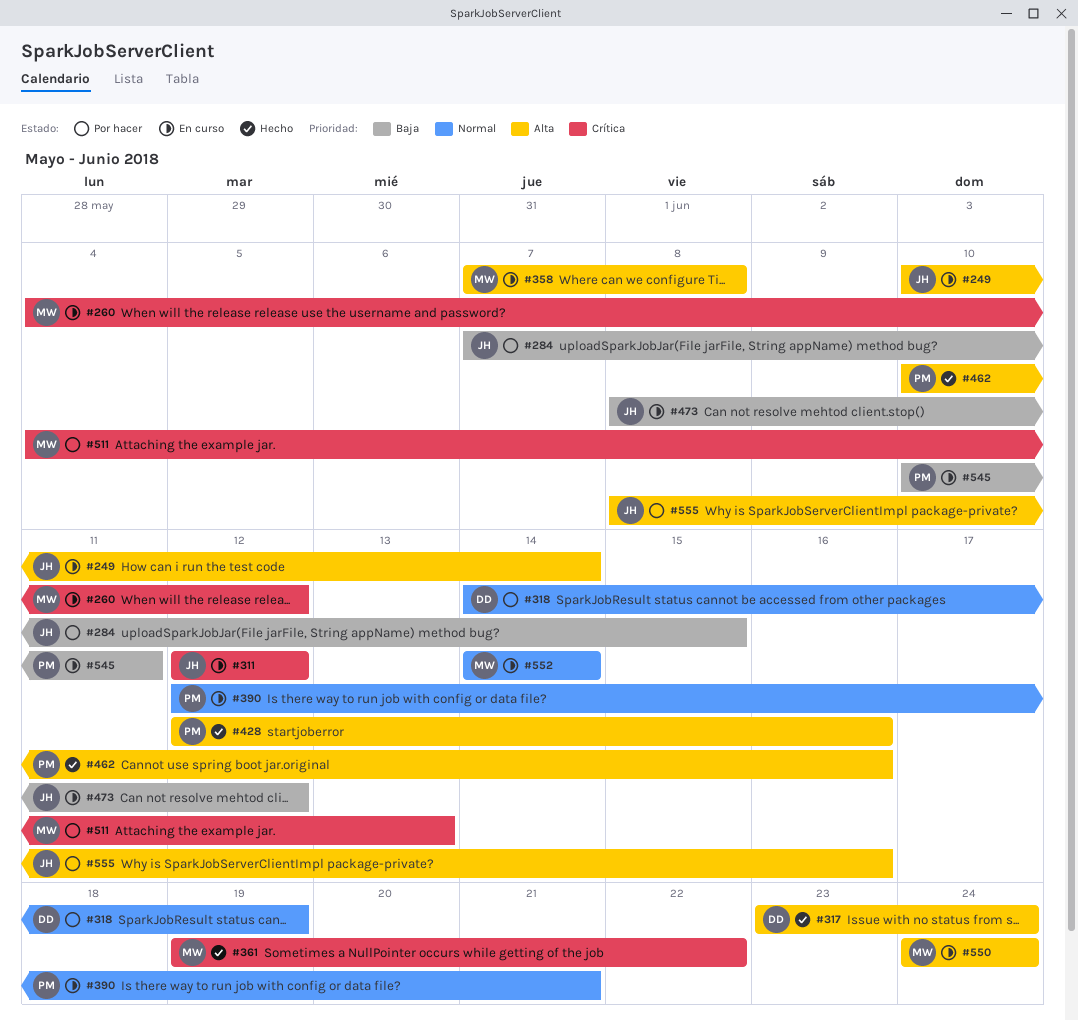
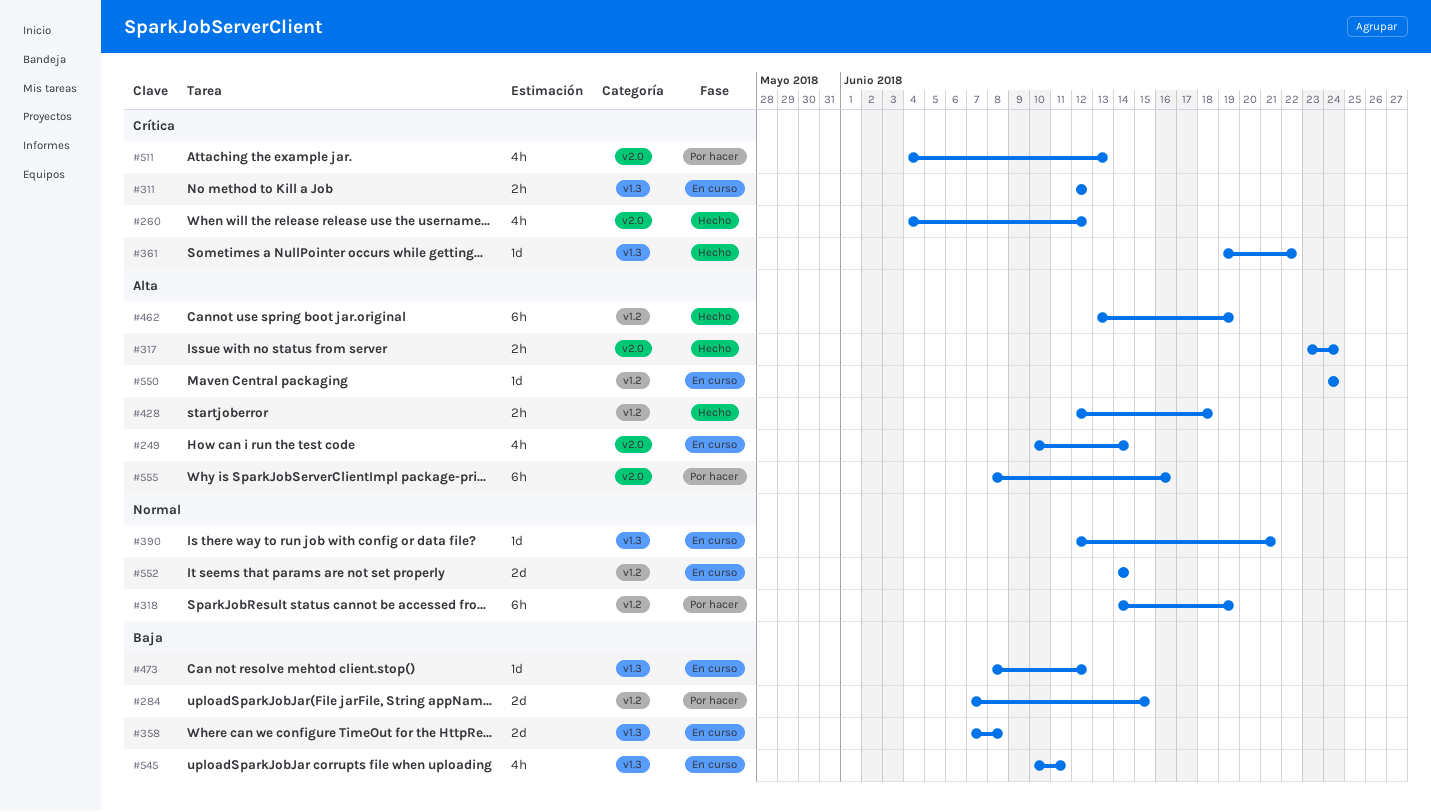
#260, status: En curso -> Hecho
#358, priority: Alta -> Baja
#428, due: Jun 16 -> Jun 18
#462, start: Jun 10 -> Jun 13
#462, due: Jun 16 -> Jun 19

